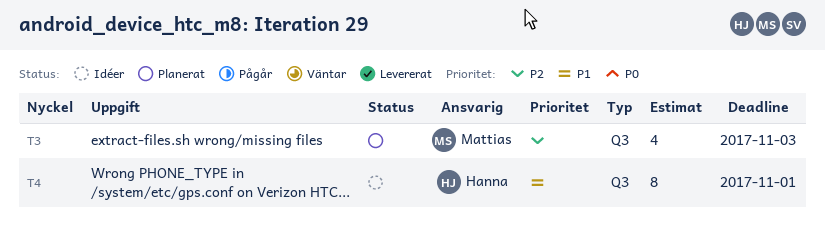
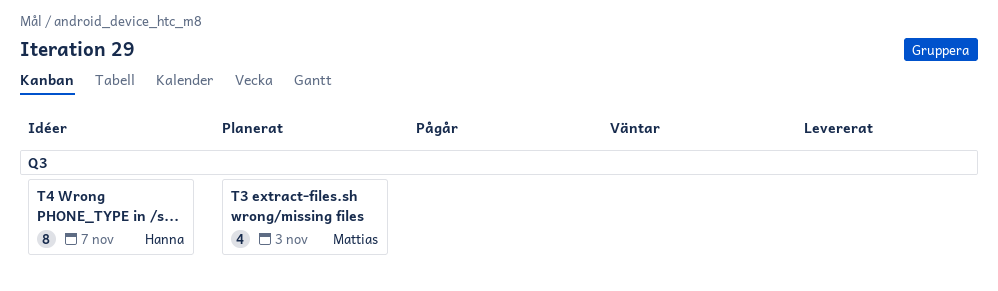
T4, due: Nov 1 -> Nov 7

